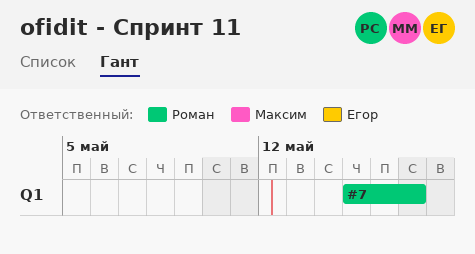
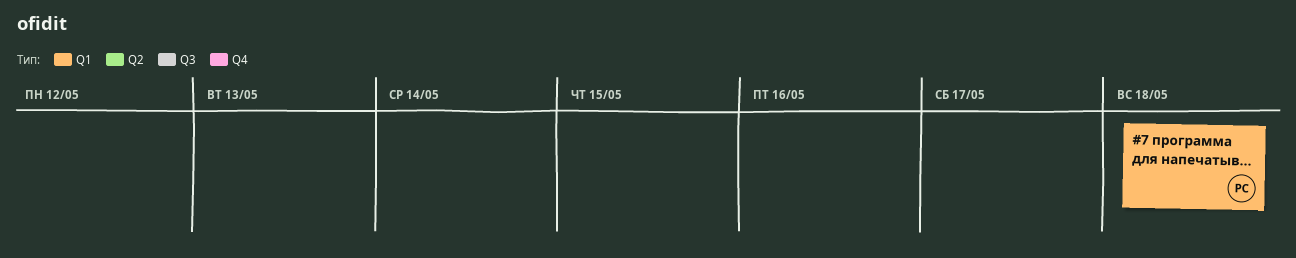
#7, due: May 17 -> May 18

